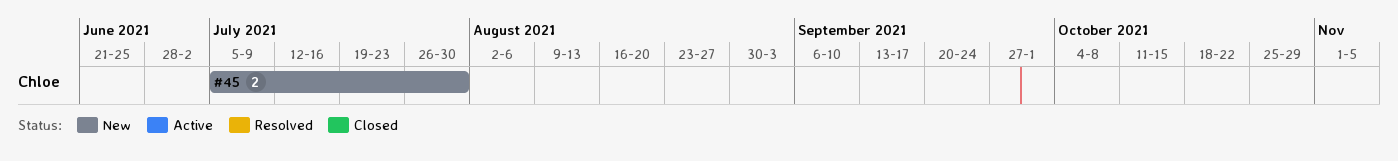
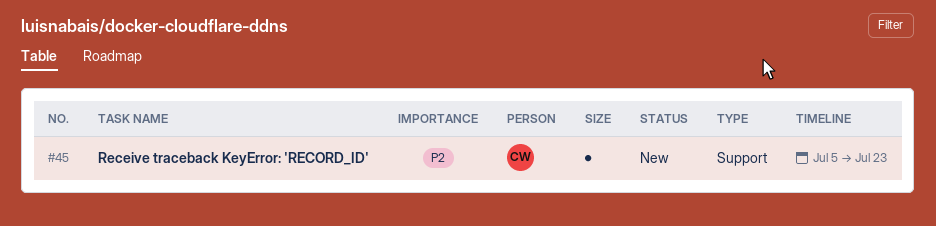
#45, estimate: 2 -> 1
#45, due: Jul 30 -> Jul 23

